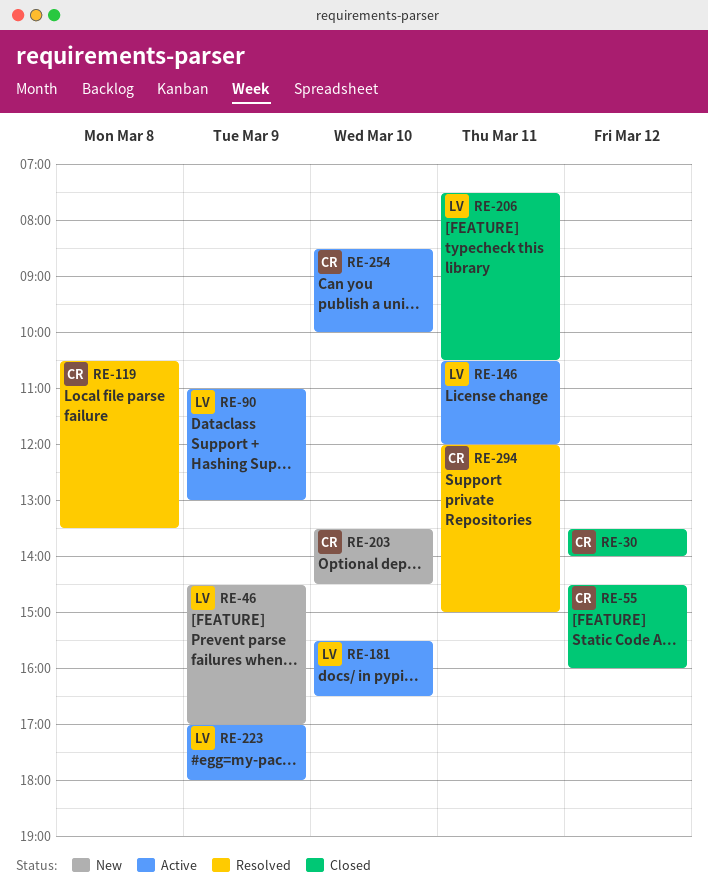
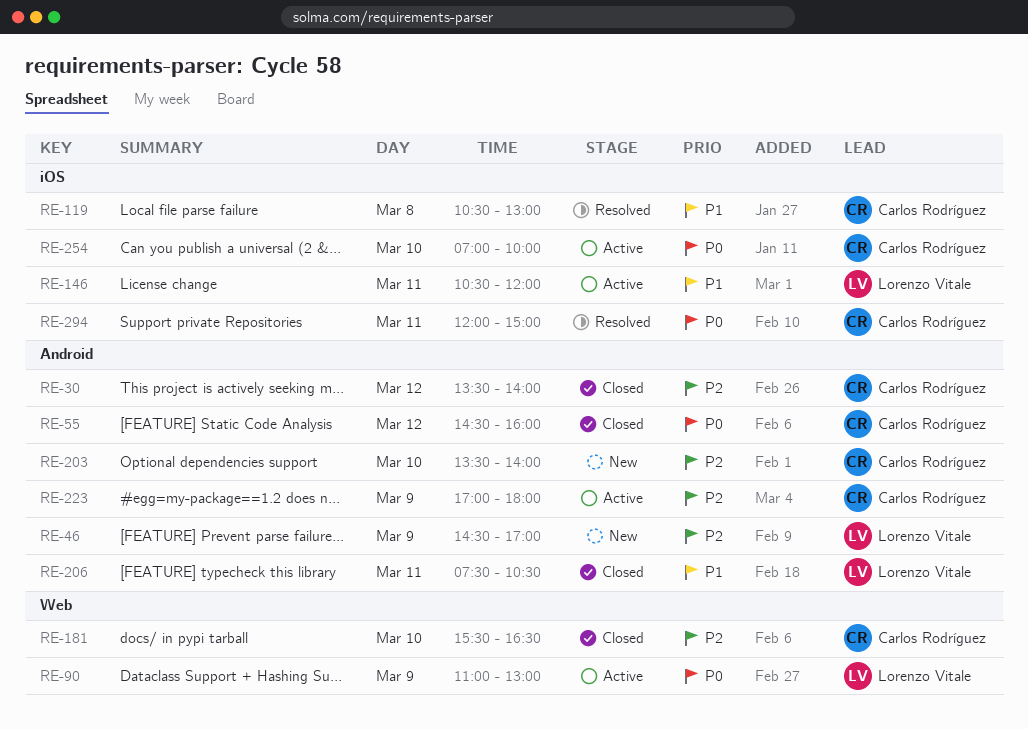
RE-119, ends: 13:30 -> 13:00
RE-181, status: Active -> Closed
RE-181, owner: Lorenzo Vitale -> Carlos Rodríguez
RE-203, ends: 14:30 -> 14:00
RE-223, owner: Lorenzo Vitale -> Carlos Rodríguez
RE-254, begins: 08:30 -> 07:00

